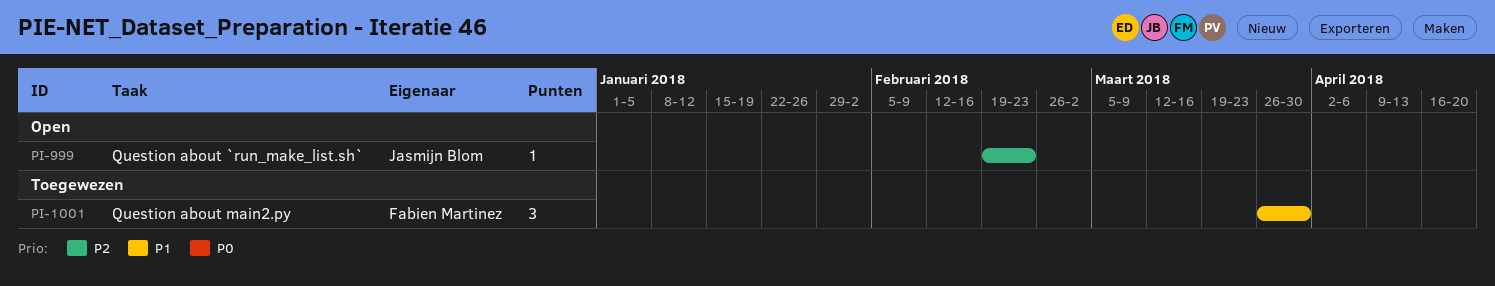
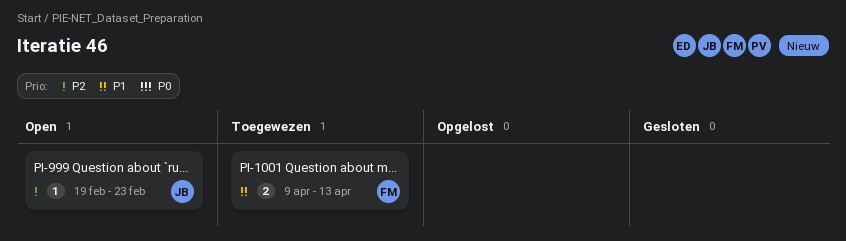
PI-1001, estimate: 3 -> 2
PI-1001, start: Mar 26 -> Apr 9
PI-1001, due: Mar 30 -> Apr 13

